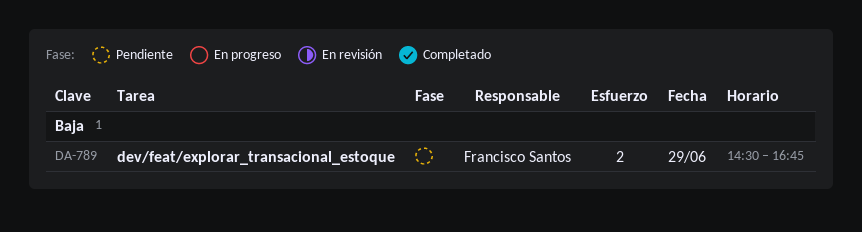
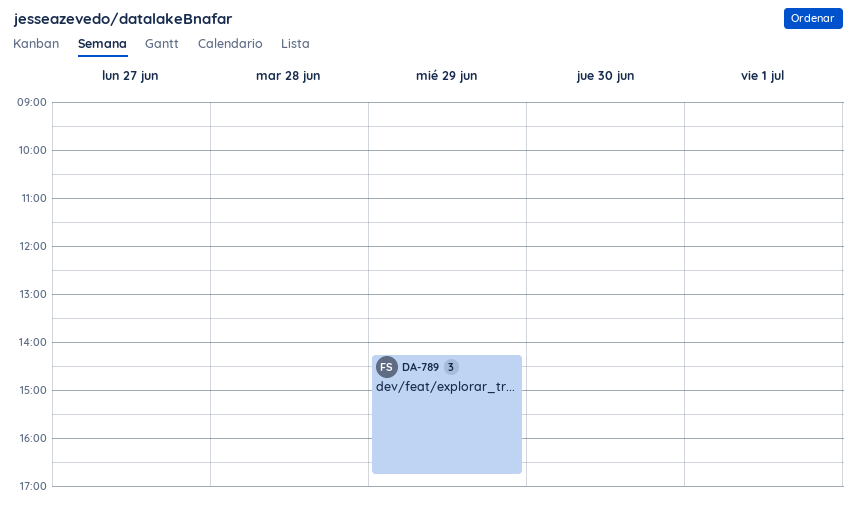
DA-789, estimate: 2 -> 3
DA-789, begins: 14:30 -> 14:15

